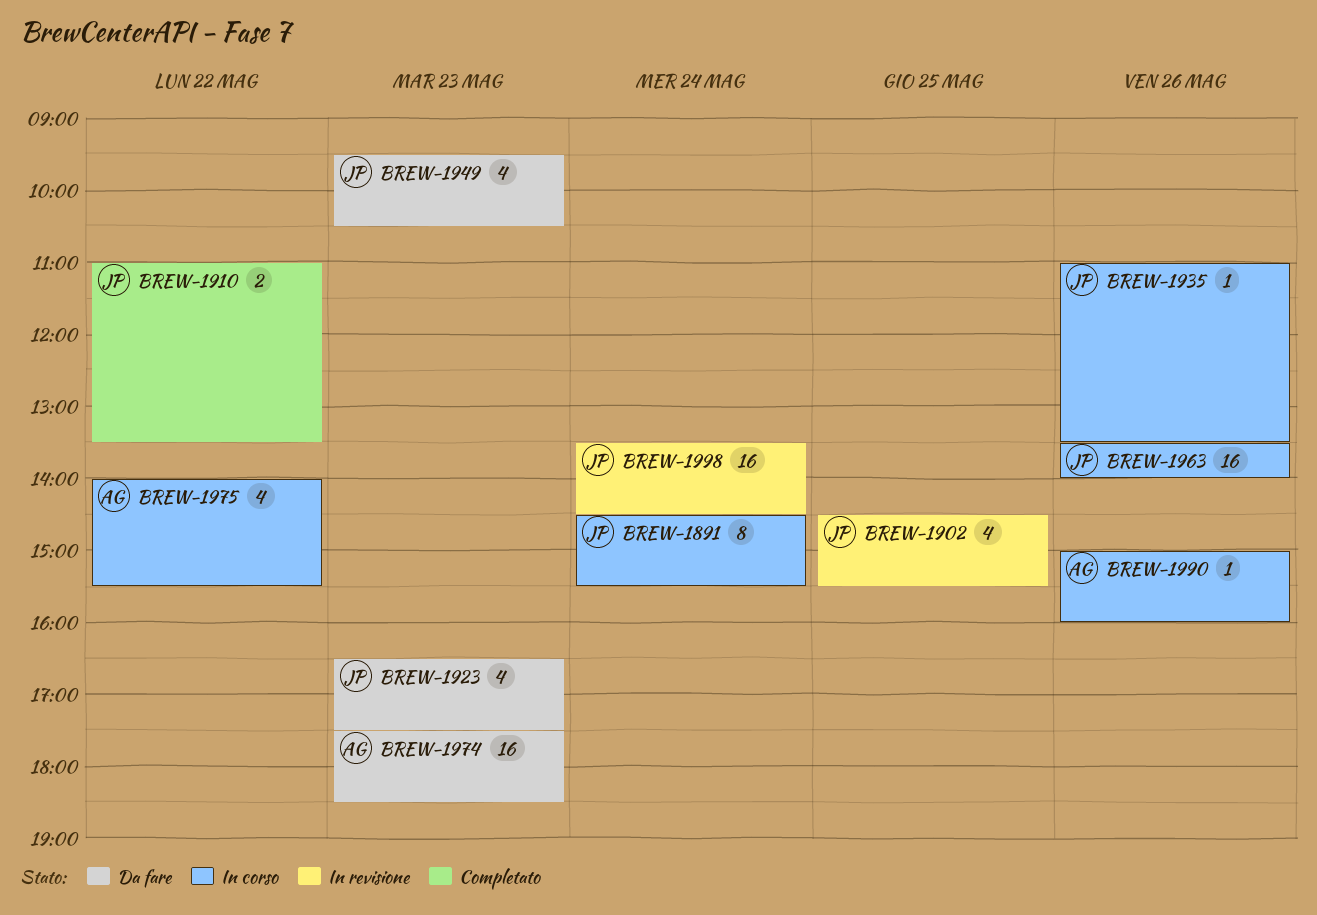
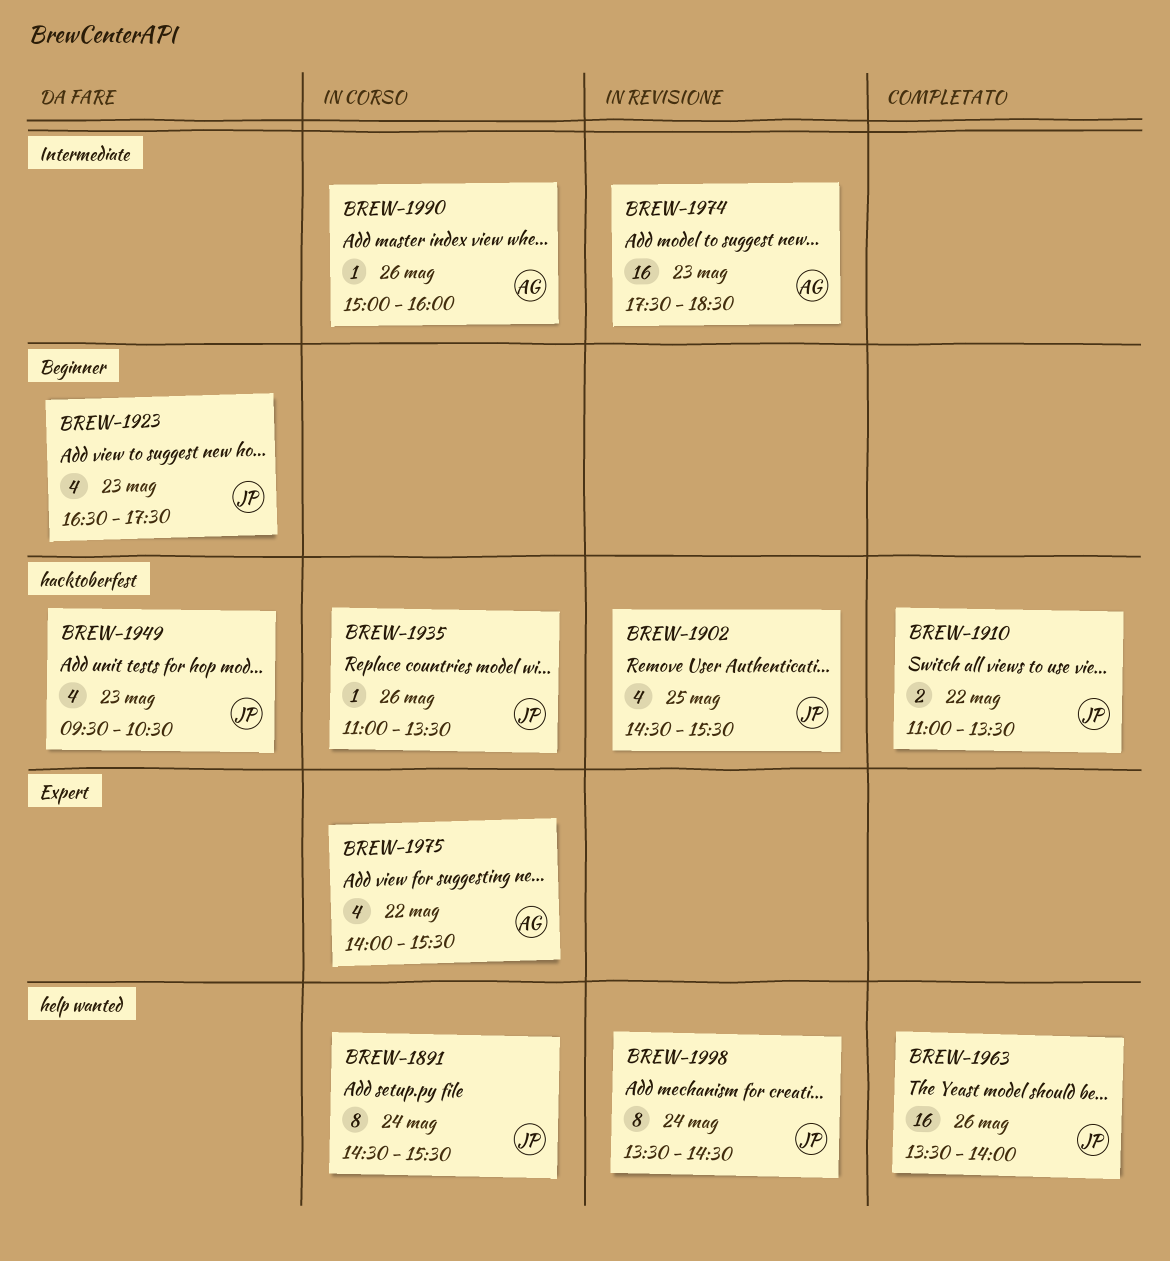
BREW-1963, status: In corso -> Completato
BREW-1974, status: Da fare -> In revisione
BREW-1998, estimate: 16 -> 8

